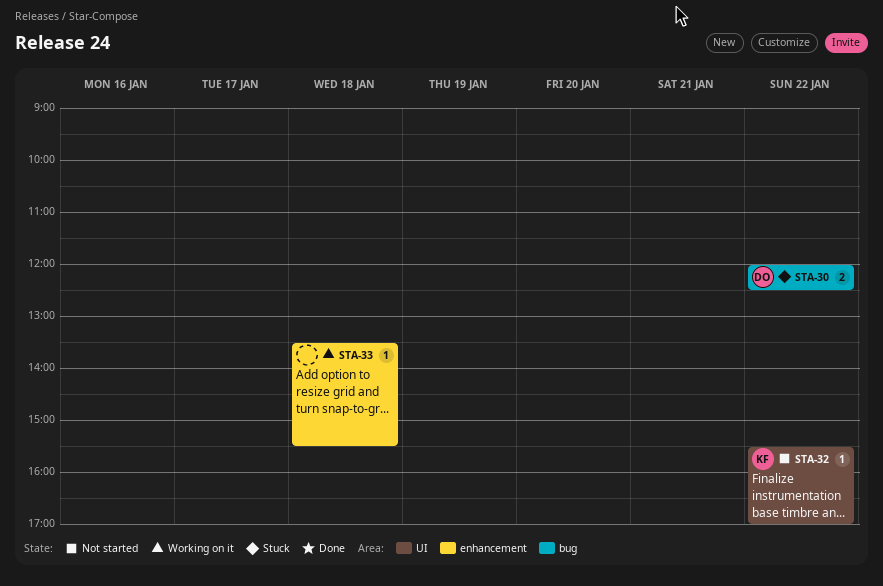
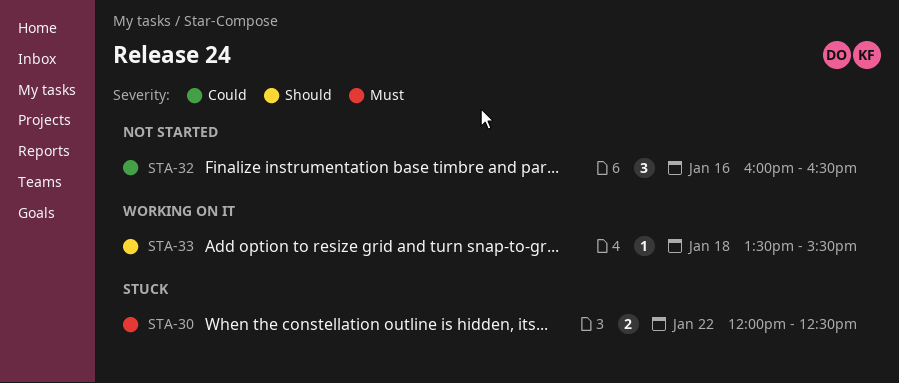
STA-32, estimate: 1 -> 3
STA-32, day: Jan 22 -> Jan 16
STA-32, begins: 15:30 -> 16:00
STA-32, ends: 17:00 -> 16:30

